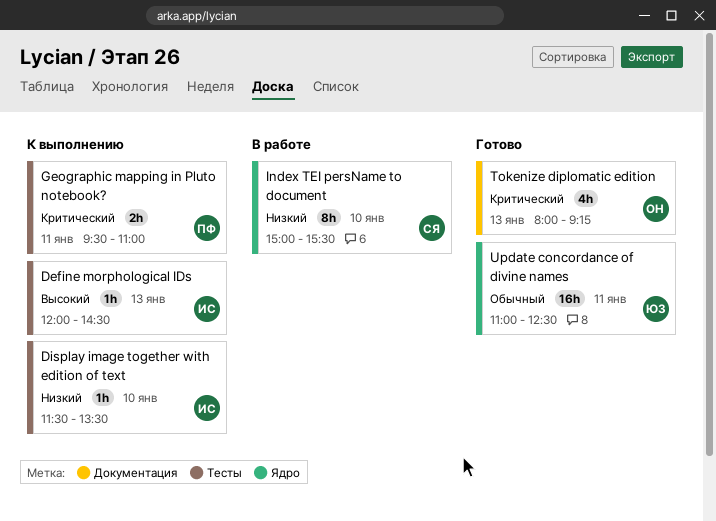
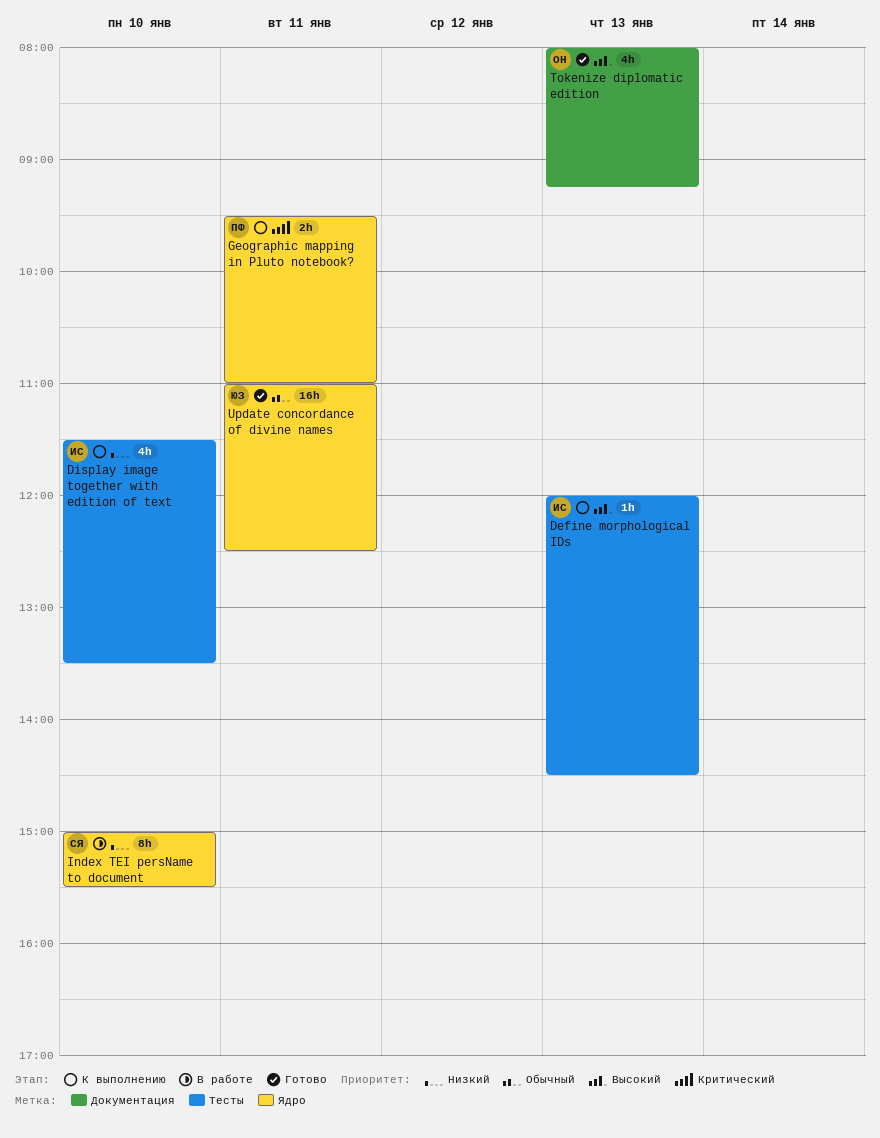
Display image together with edition of text, estimate: 1h -> 4h
Geographic mapping in Pluto notebook?, label: Тесты -> Ядро
Tokenize diplomatic edition, priority: Критический -> Высокий

